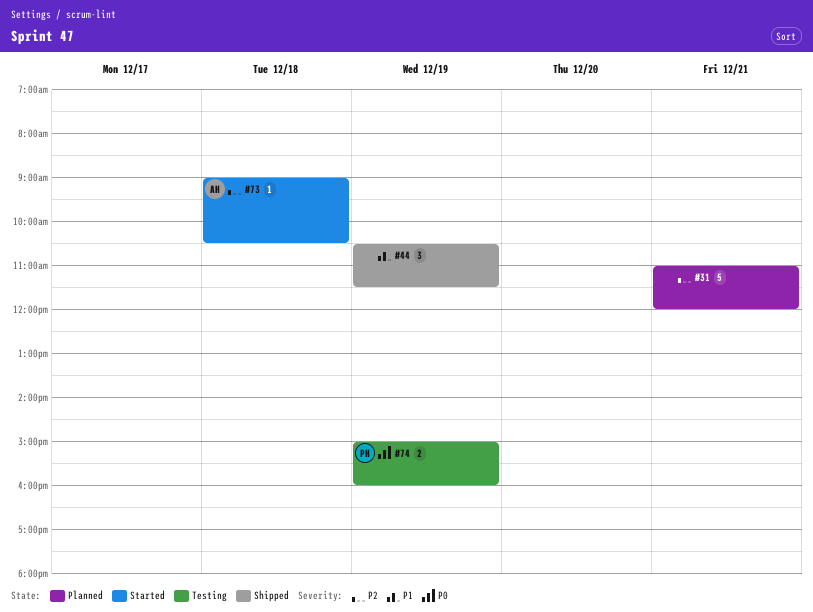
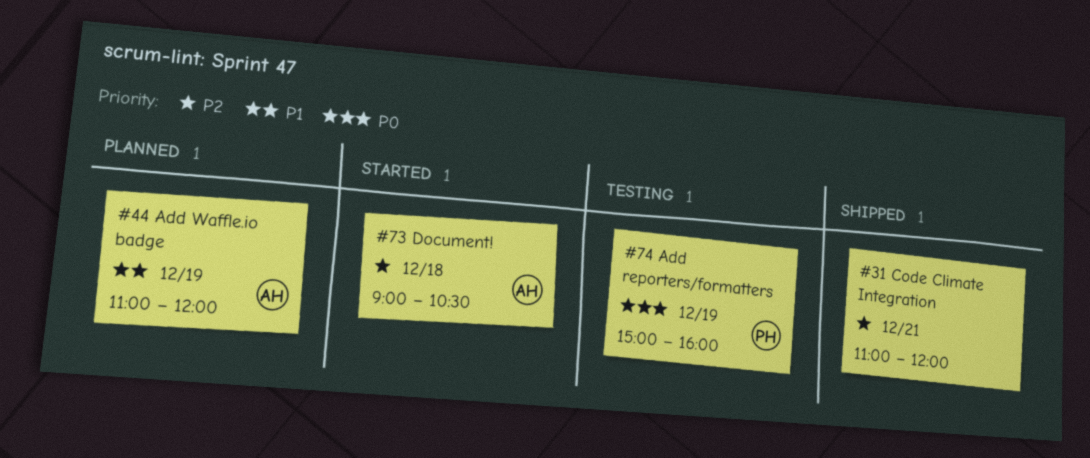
#31, status: Planned -> Shipped
#44, status: Shipped -> Planned
#44, owner: none -> AH
#44, begins: 10:30 -> 11:00
#44, ends: 11:30 -> 12:00

